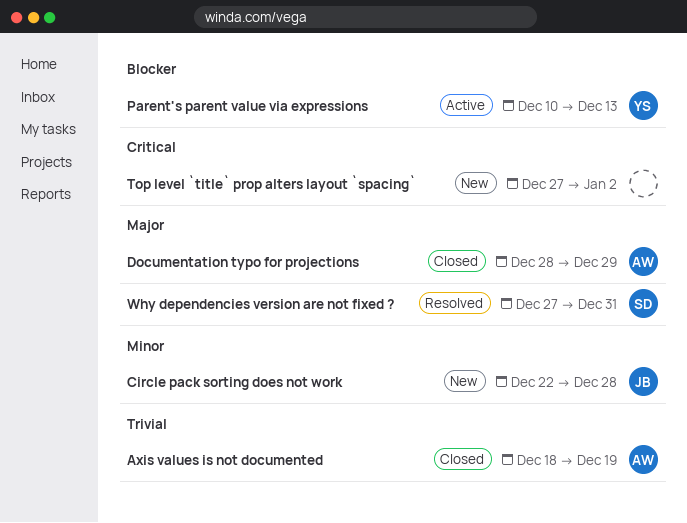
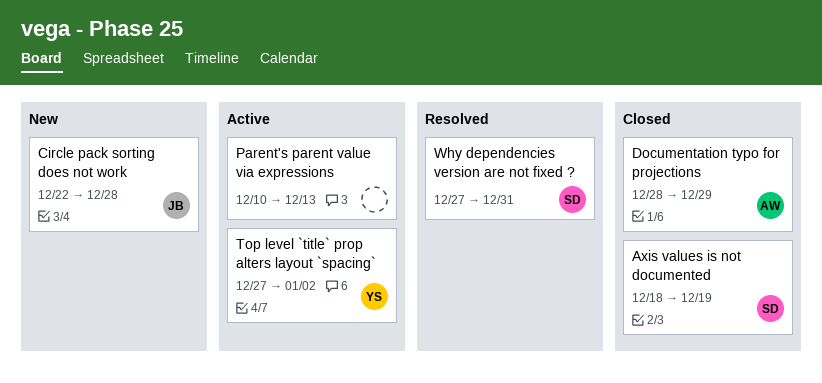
Axis values is not documented, owner: AW -> SD
Parent's parent value via expressions, owner: YS -> none
Top level `title` prop alters layout `spacing`, status: New -> Active
Top level `title` prop alters layout `spacing`, owner: none -> YS

